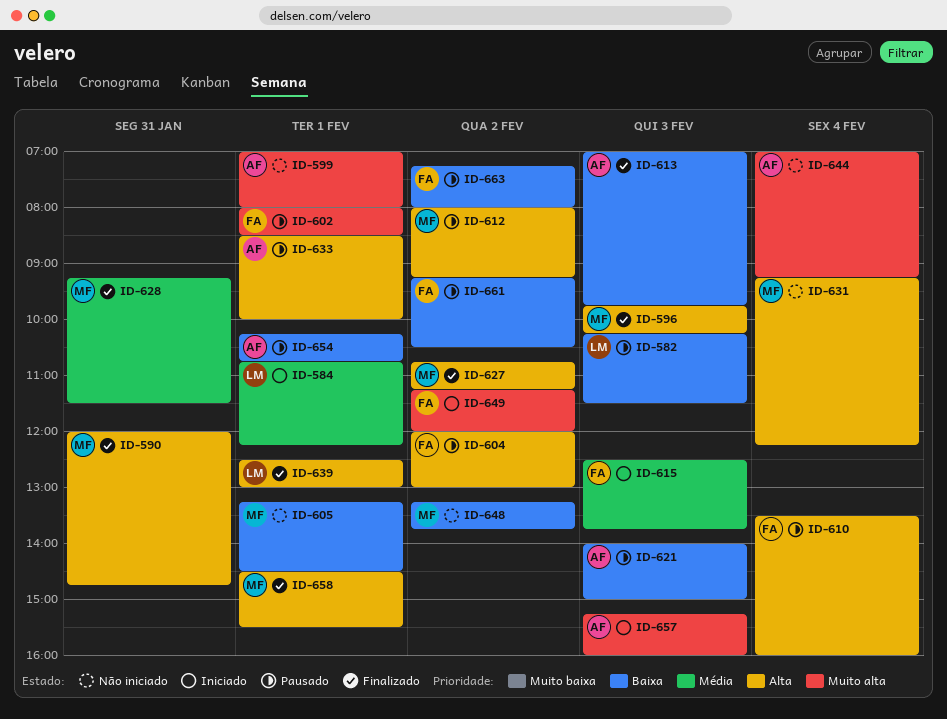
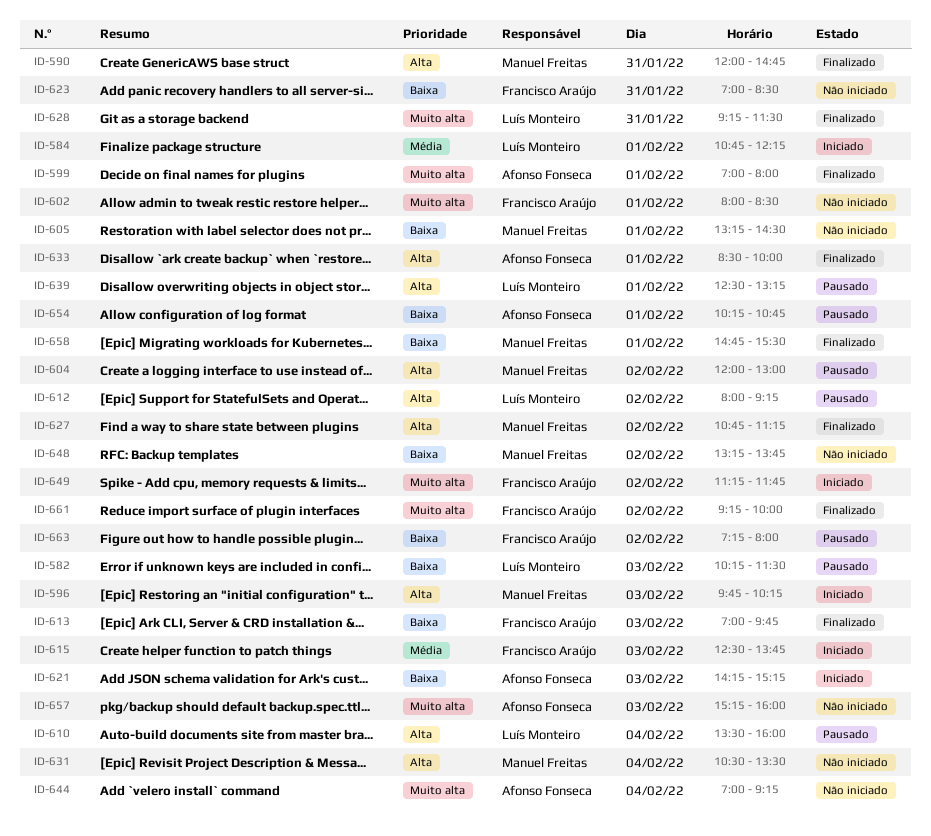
ID-596, status: Finalizado -> Iniciado
ID-599, status: Não iniciado -> Finalizado
ID-602, status: Pausado -> Não iniciado
ID-604, owner: Francisco Araújo -> Manuel Freitas
ID-610, owner: Francisco Araújo -> Luís Monteiro
ID-612, owner: Manuel Freitas -> Luís Monteiro
ID-613, owner: Afonso Fonseca -> Francisco Araújo
ID-621, status: Pausado -> Iniciado
ID-621, begins: 14:00 -> 14:15
ID-621, ends: 15:00 -> 15:15
ID-623: none -> present
ID-628, owner: Manuel Freitas -> Luís Monteiro
ID-628, priority: Média -> Muito alta
ID-631, begins: 09:15 -> 10:30
ID-631, ends: 12:15 -> 13:30
ID-633, status: Pausado -> Finalizado
ID-639, status: Finalizado -> Pausado
ID-639, ends: 13:00 -> 13:15
ID-649, ends: 12:00 -> 11:45
ID-657, status: Iniciado -> Não iniciado
ID-658, priority: Alta -> Baixa
ID-658, begins: 14:30 -> 14:45
ID-661, status: Pausado -> Finalizado
ID-661, priority: Baixa -> Muito alta
ID-661, ends: 10:30 -> 10:00

